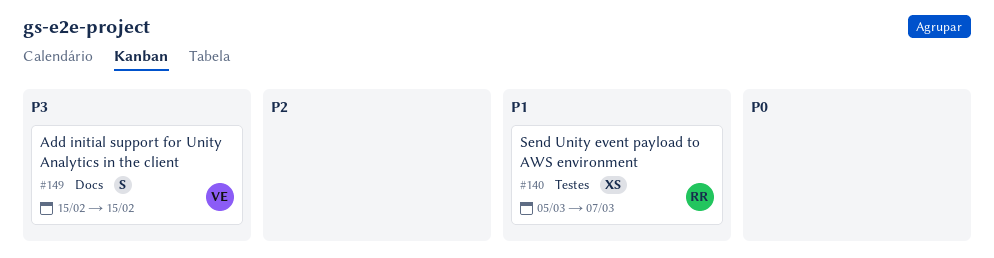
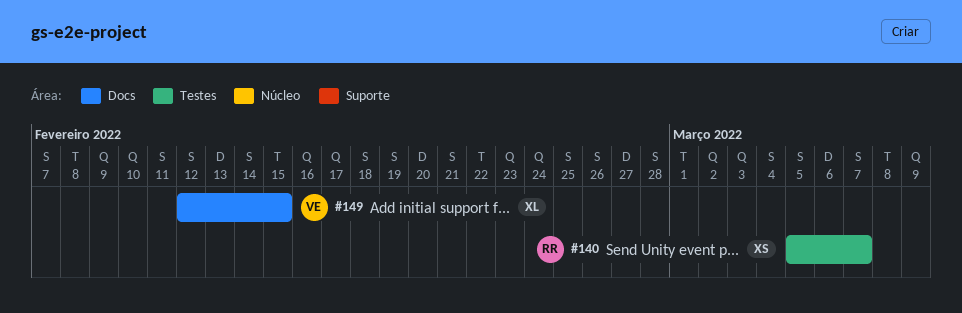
#149, estimate: S -> XL
#149, start: Feb 15 -> Feb 12

